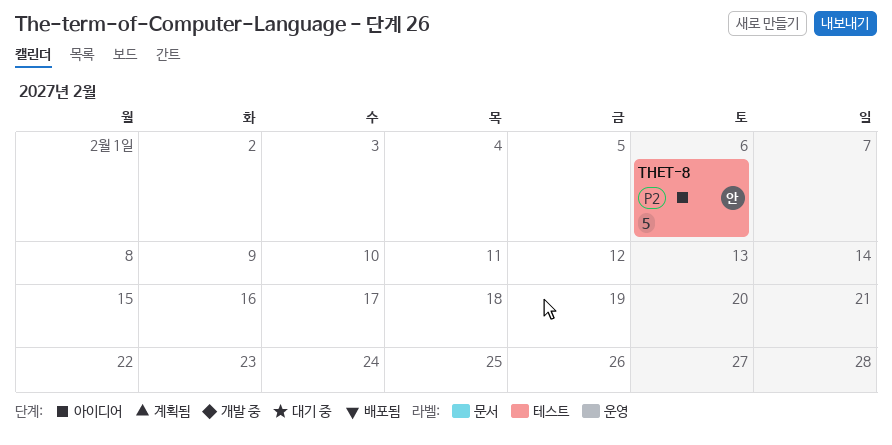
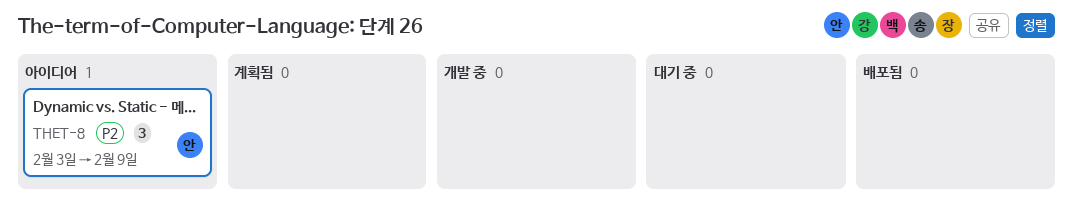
THET-8, estimate: 5 -> 3
THET-8, due: Feb 6 -> Feb 9

